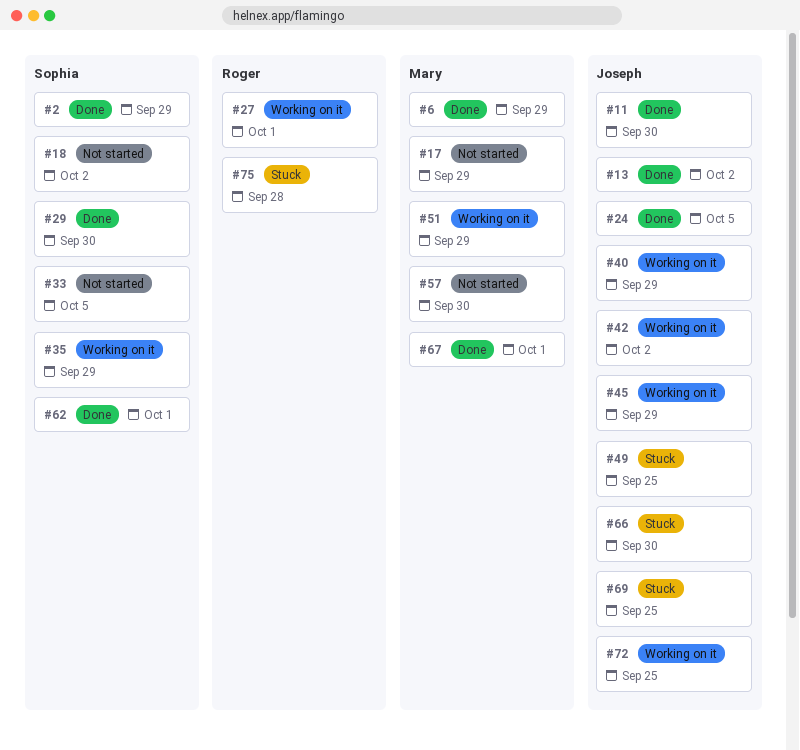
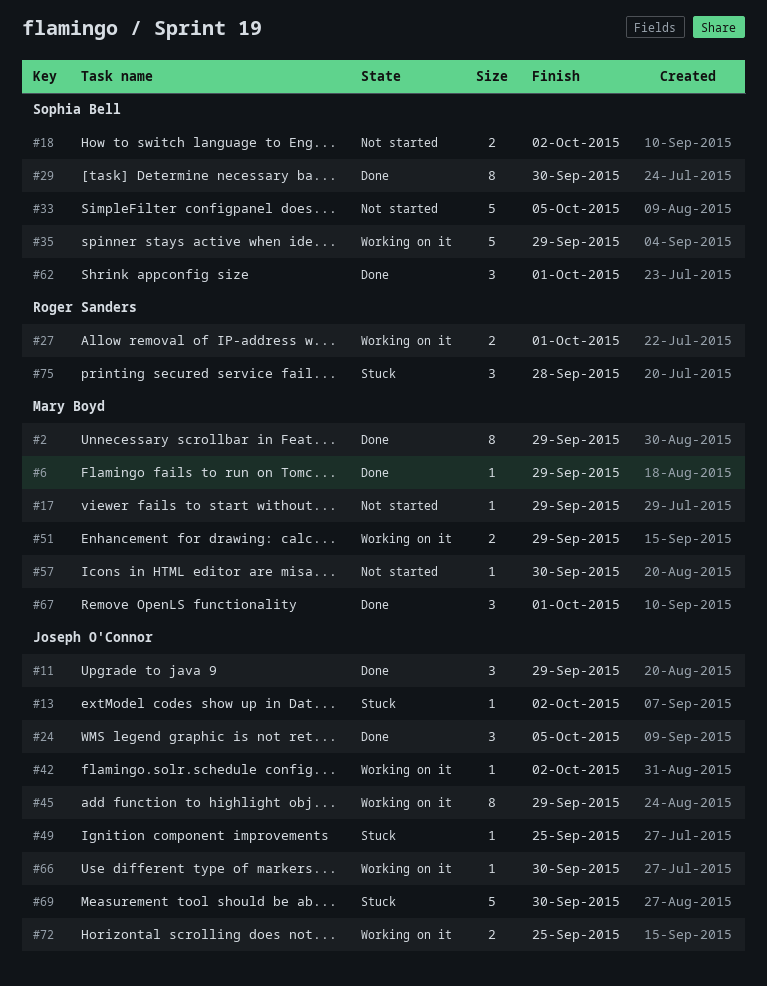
#2, owner: Sophia Bell -> Mary Boyd
#11, due: Sep 30 -> Sep 29
#13, status: Done -> Stuck
#40: present -> none
#66, status: Stuck -> Working on it
#69, due: Sep 25 -> Sep 30

